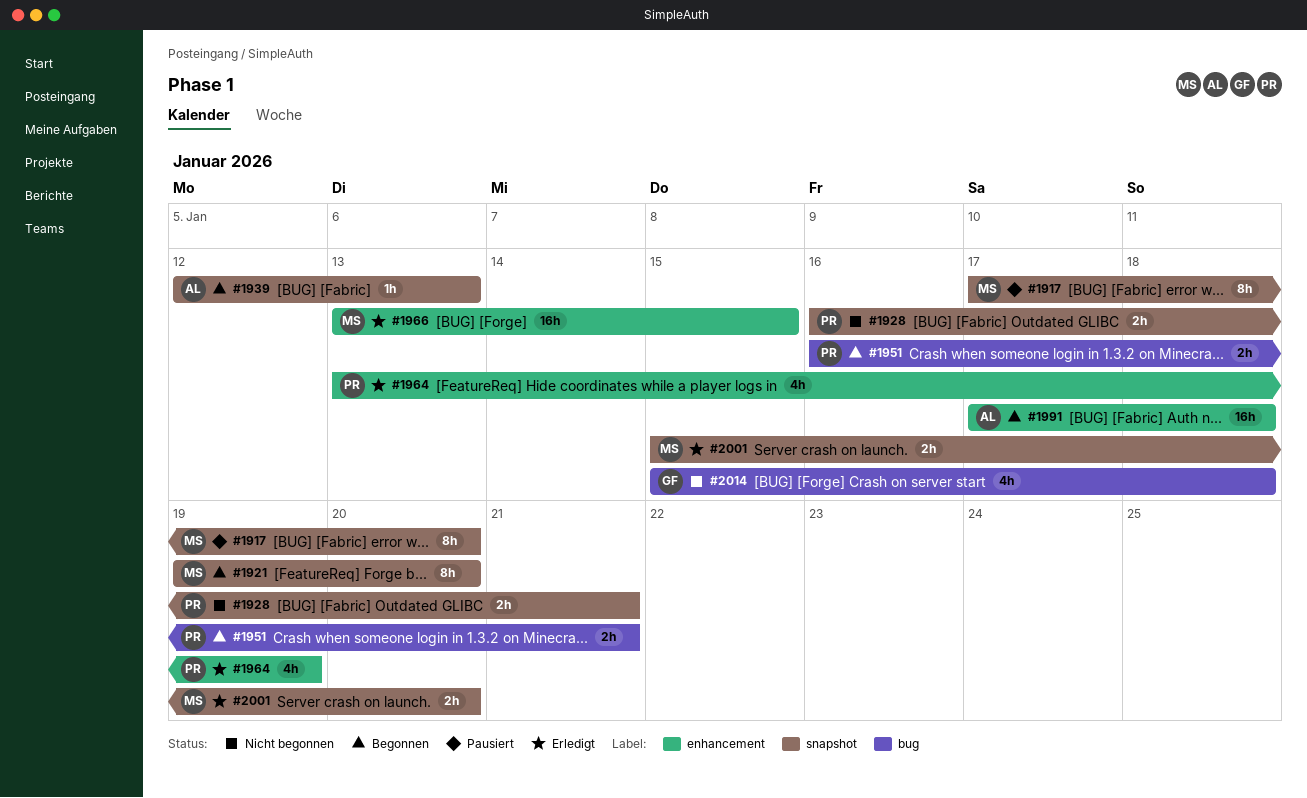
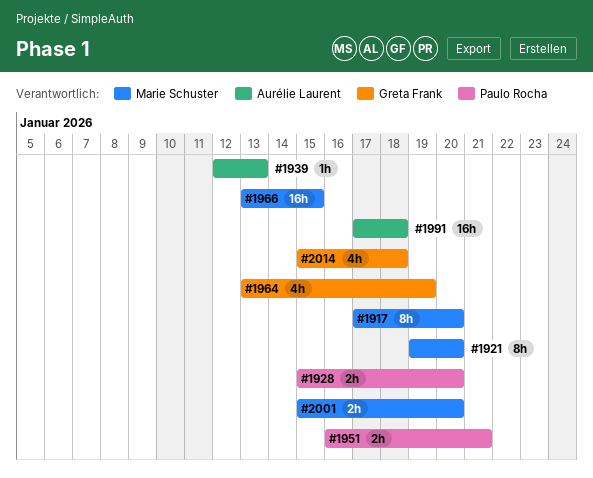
#1928, start: Jan 16 -> Jan 15
#1928, due: Jan 21 -> Jan 20
#1964, owner: Paulo Rocha -> Greta Frank

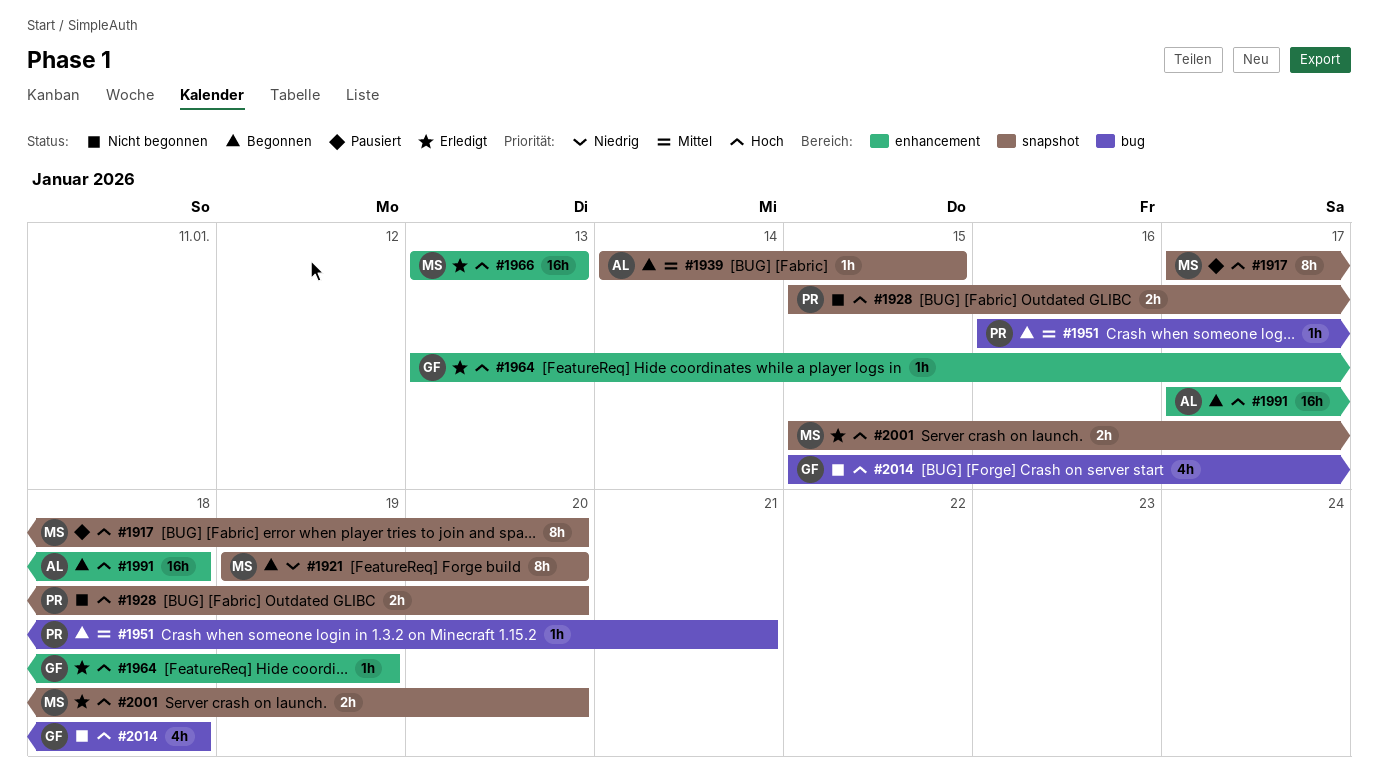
#1939, start: Jan 12 -> Jan 14
#1939, due: Jan 13 -> Jan 15
#1951, estimate: 2h -> 1h
#1964, estimate: 4h -> 1h
#1966, due: Jan 15 -> Jan 13

